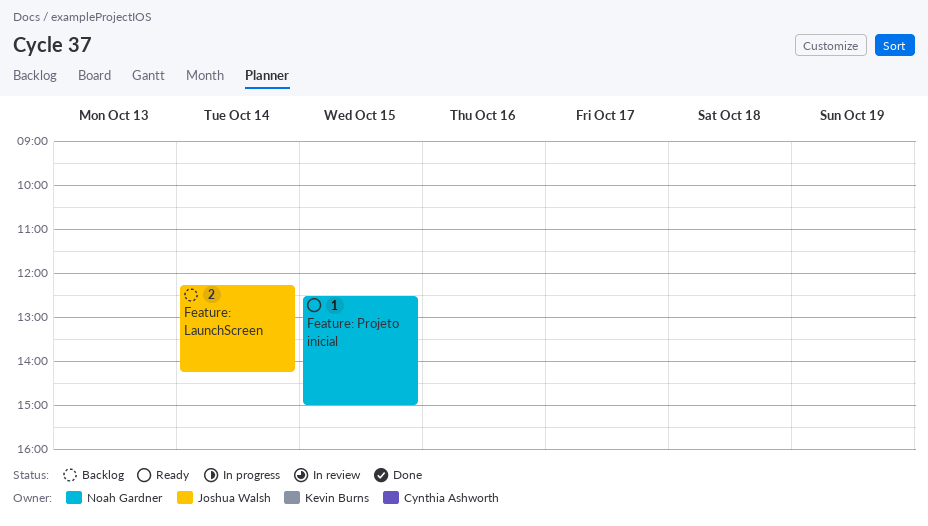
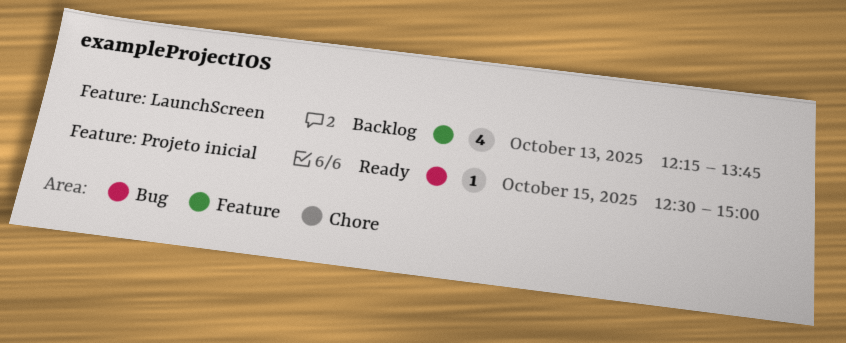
Feature: LaunchScreen, estimate: 2 -> 4
Feature: LaunchScreen, day: Oct 14 -> Oct 13
Feature: LaunchScreen, ends: 14:15 -> 13:45

